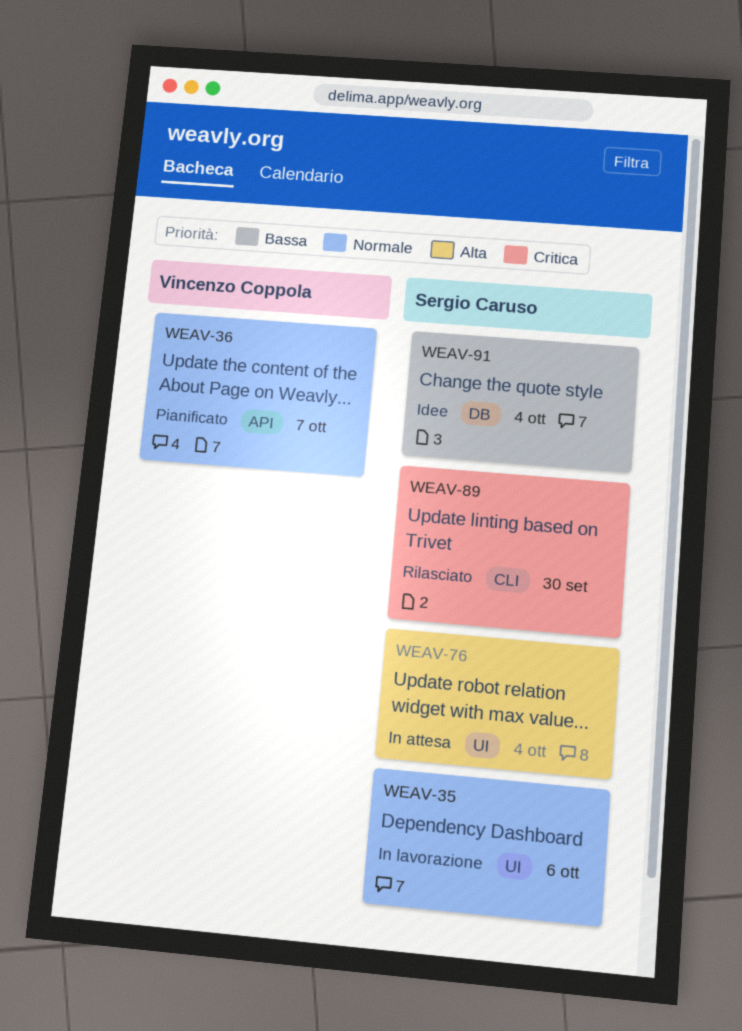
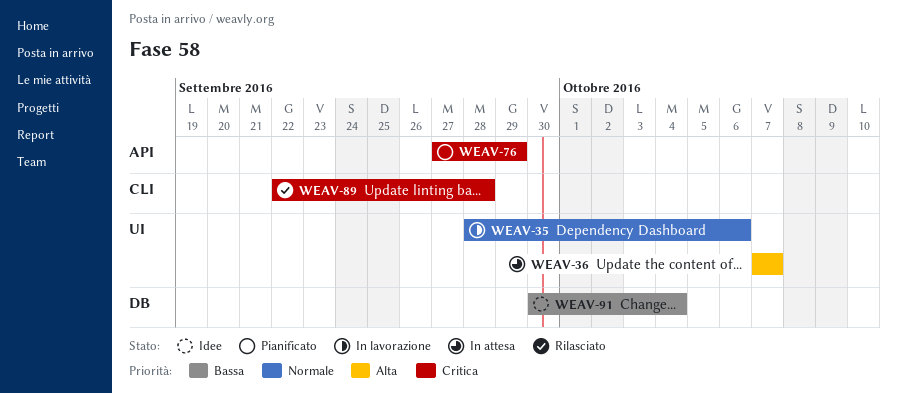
WEAV-36, status: Pianificato -> In attesa
WEAV-36, priority: Normale -> Alta
WEAV-36, label: API -> UI
WEAV-76, status: In attesa -> Pianificato
WEAV-76, priority: Alta -> Critica
WEAV-76, label: UI -> API
WEAV-76, due: Oct 4 -> Sep 29
WEAV-89, due: Sep 30 -> Sep 28

